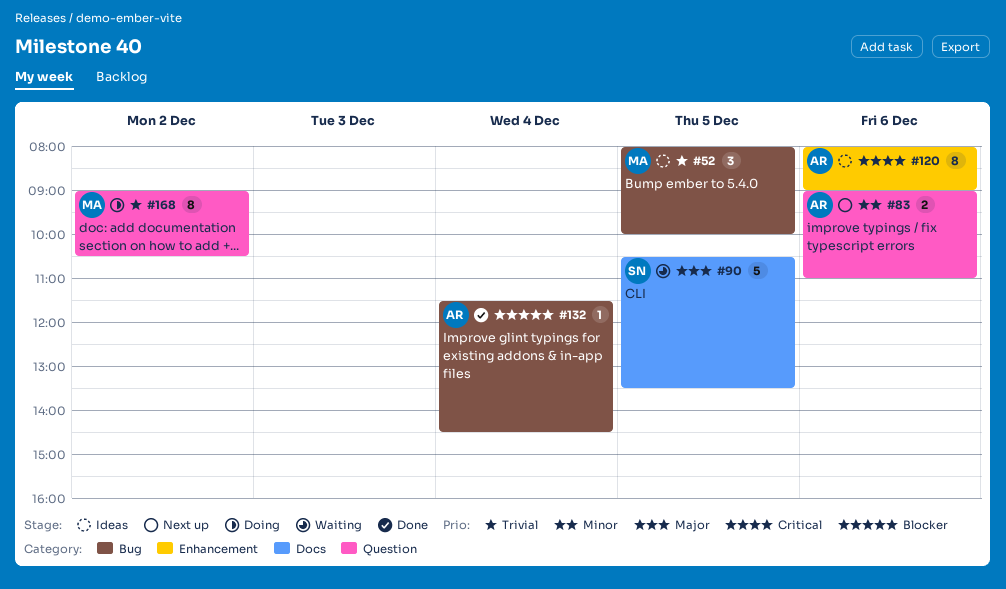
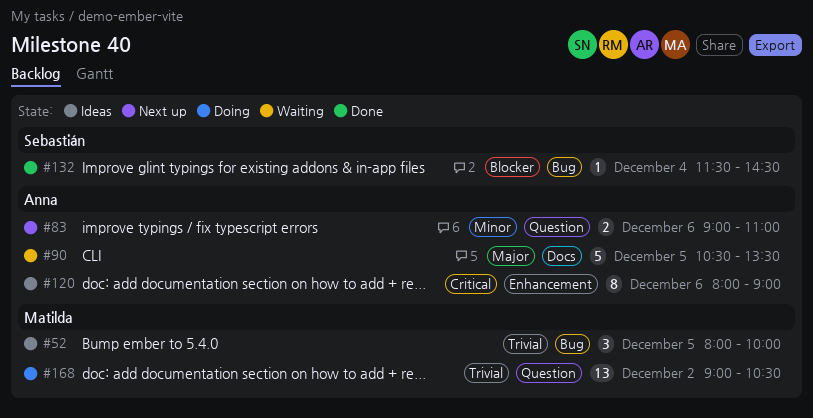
#90, owner: Sebastián -> Anna
#132, owner: Anna -> Sebastián
#168, estimate: 8 -> 13

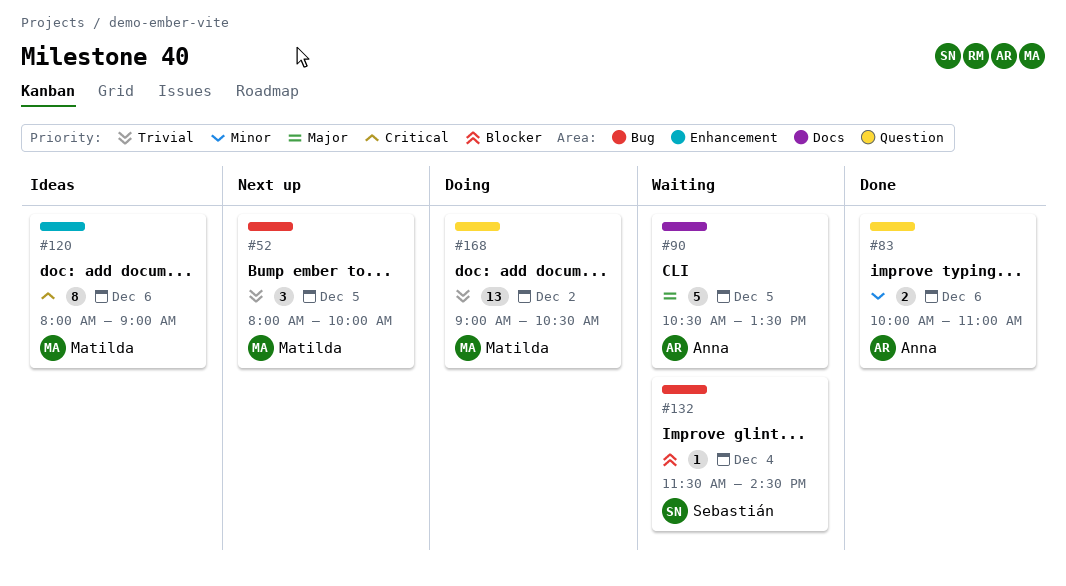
#52, status: Ideas -> Next up
#83, status: Next up -> Done
#83, begins: 09:00 -> 10:00
#120, owner: Anna -> Matilda
#132, status: Done -> Waiting

